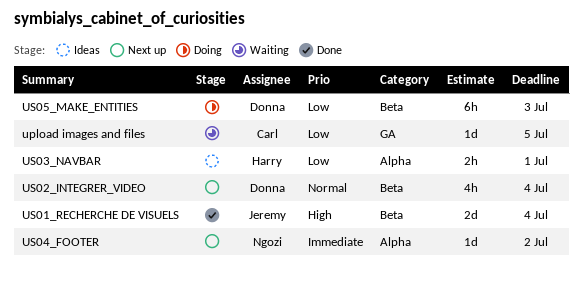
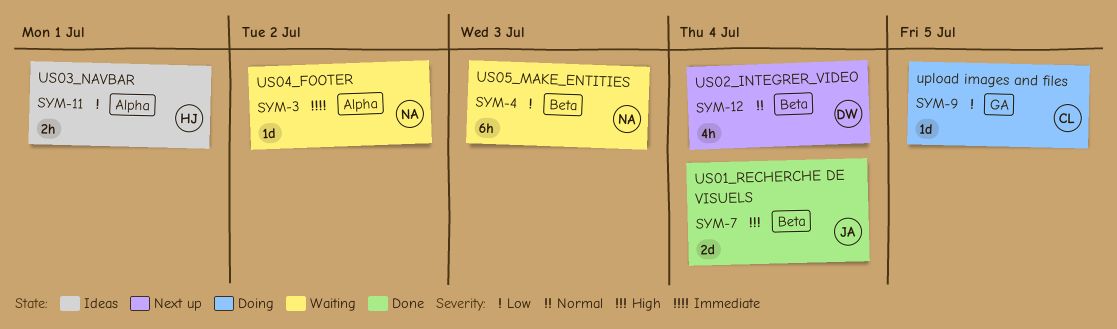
upload images and files, status: Waiting -> Doing
US04_FOOTER, status: Next up -> Waiting
US05_MAKE_ENTITIES, status: Doing -> Waiting
US05_MAKE_ENTITIES, owner: Donna -> Ngozi

